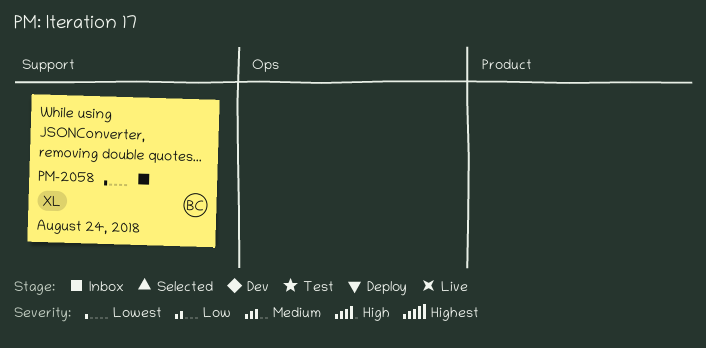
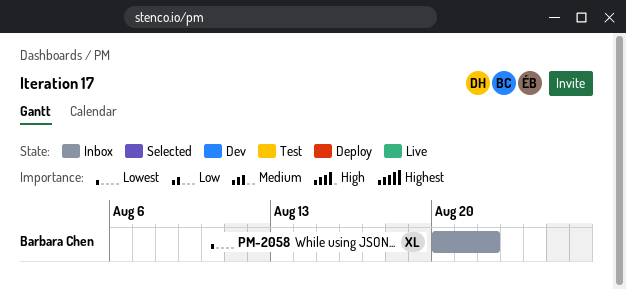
PM-2058, due: Aug 24 -> Aug 22

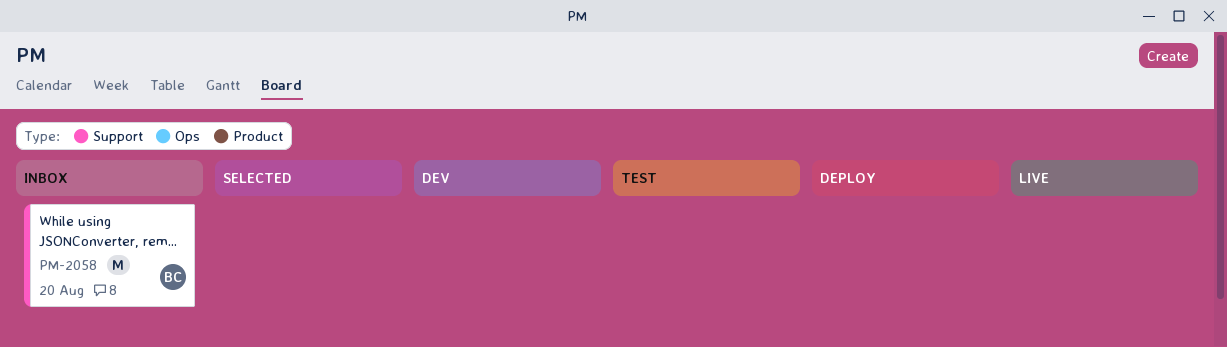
PM-2058, estimate: XL -> M
PM-2058, due: Aug 22 -> Aug 20

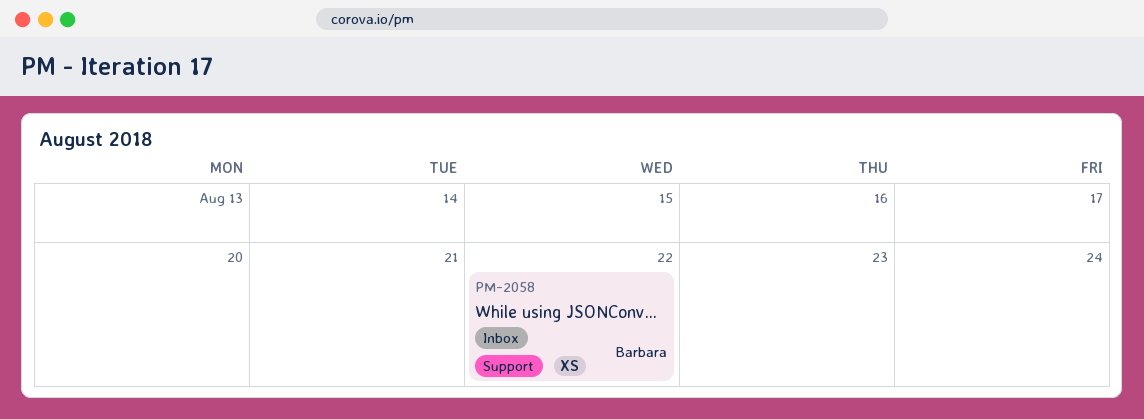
PM-2058, estimate: M -> XS
PM-2058, due: Aug 20 -> Aug 22

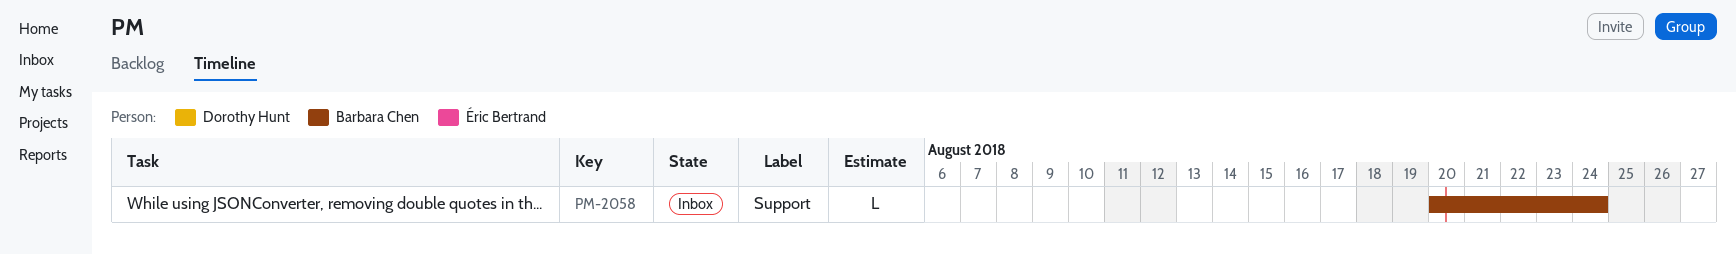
PM-2058, estimate: XS -> L
PM-2058, due: Aug 22 -> Aug 24

